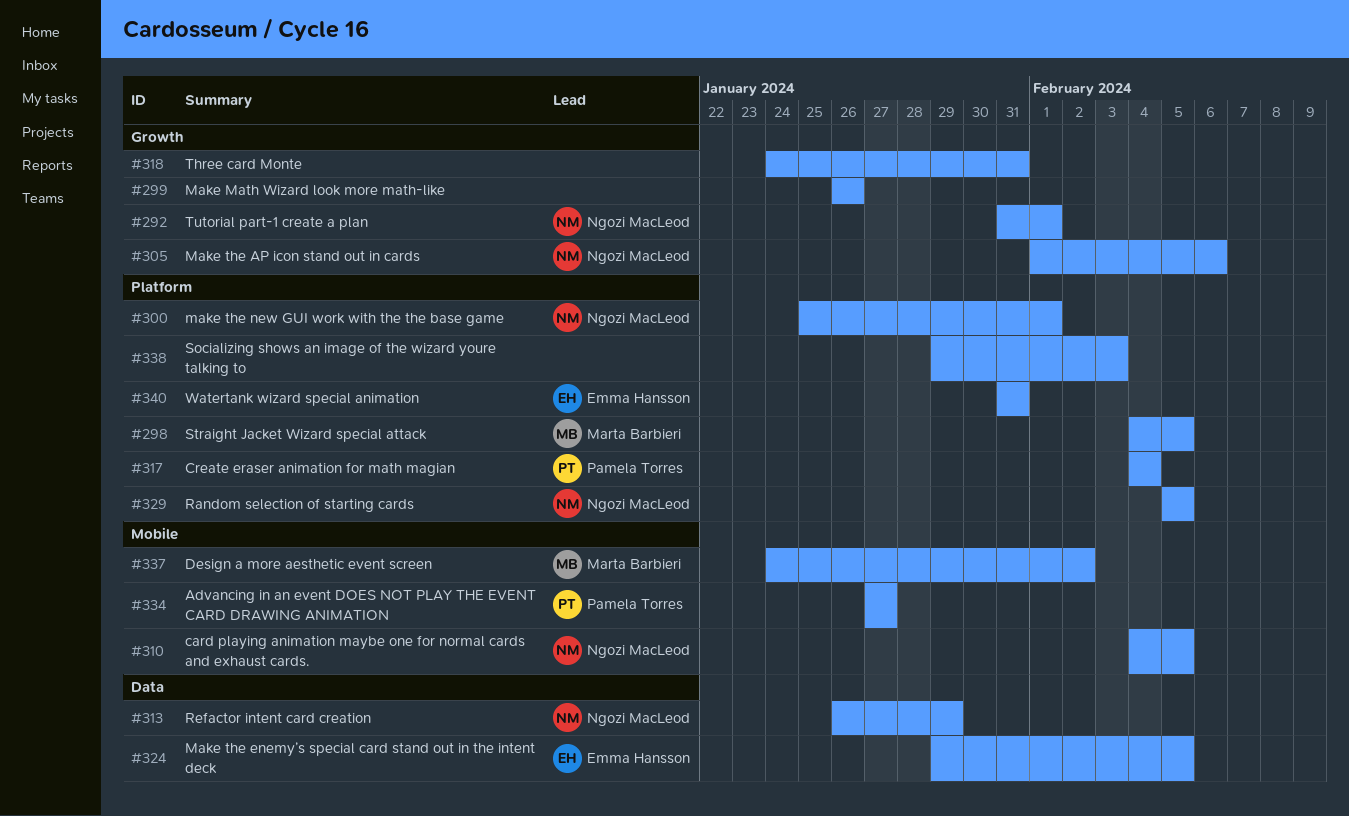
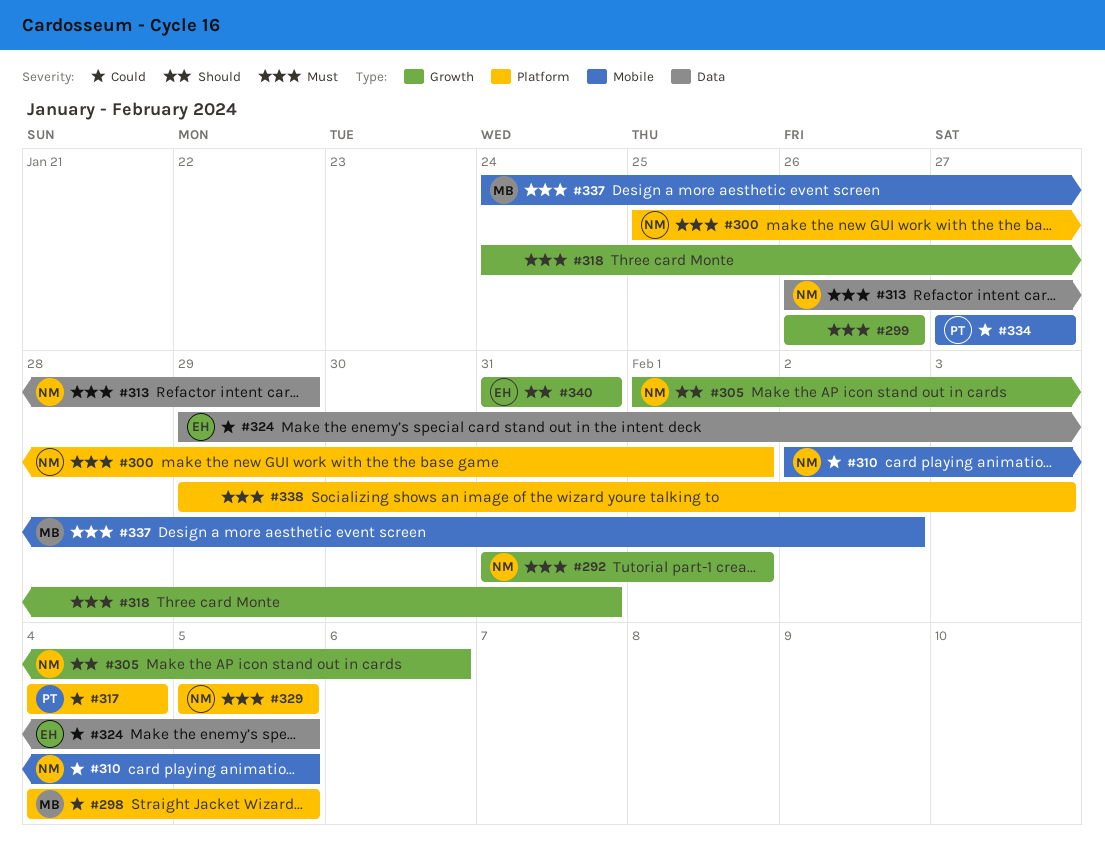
#310, start: Feb 4 -> Feb 2
#340, label: Platform -> Growth

